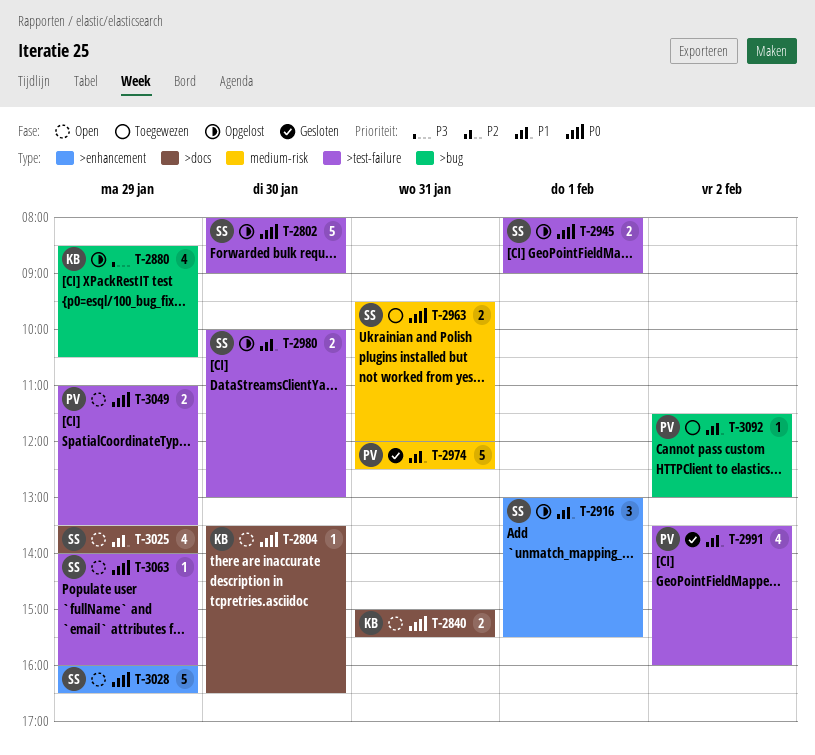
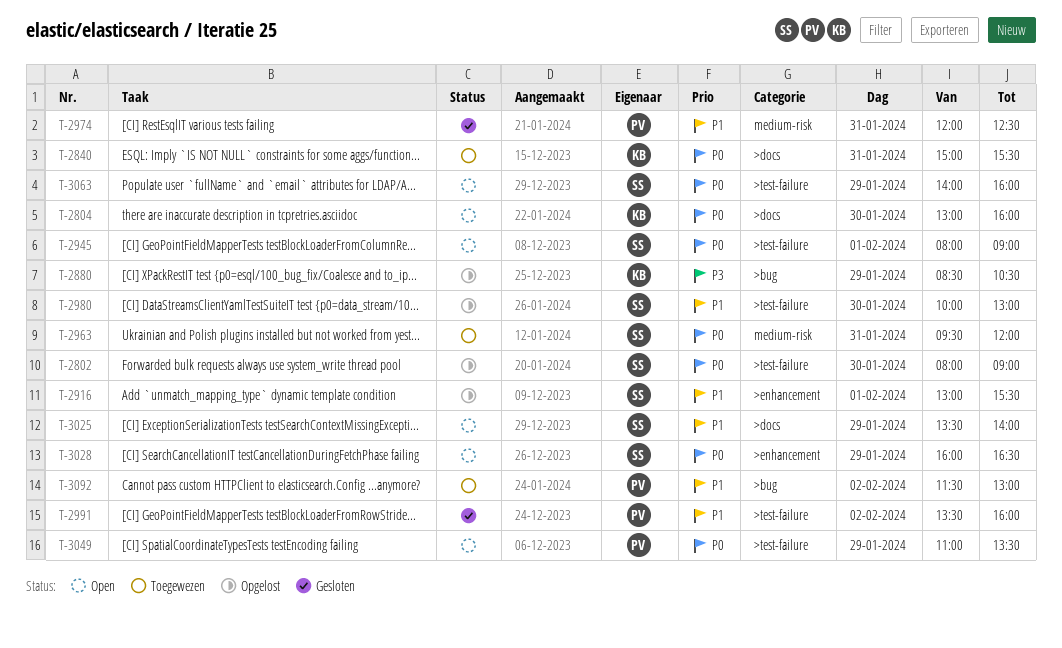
T-2804, begins: 13:30 -> 13:00
T-2804, ends: 16:30 -> 16:00
T-2840, status: Open -> Toegewezen
T-2945, status: Opgelost -> Open

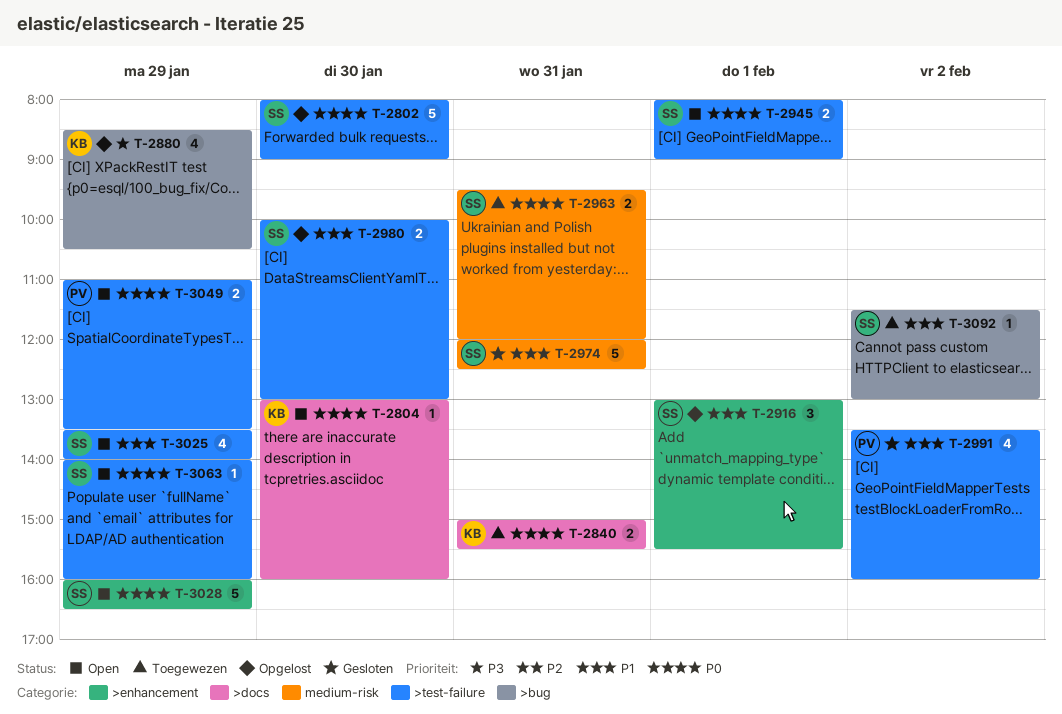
T-2974, owner: PV -> SS
T-3025, label: >docs -> >test-failure
T-3092, owner: PV -> SS

